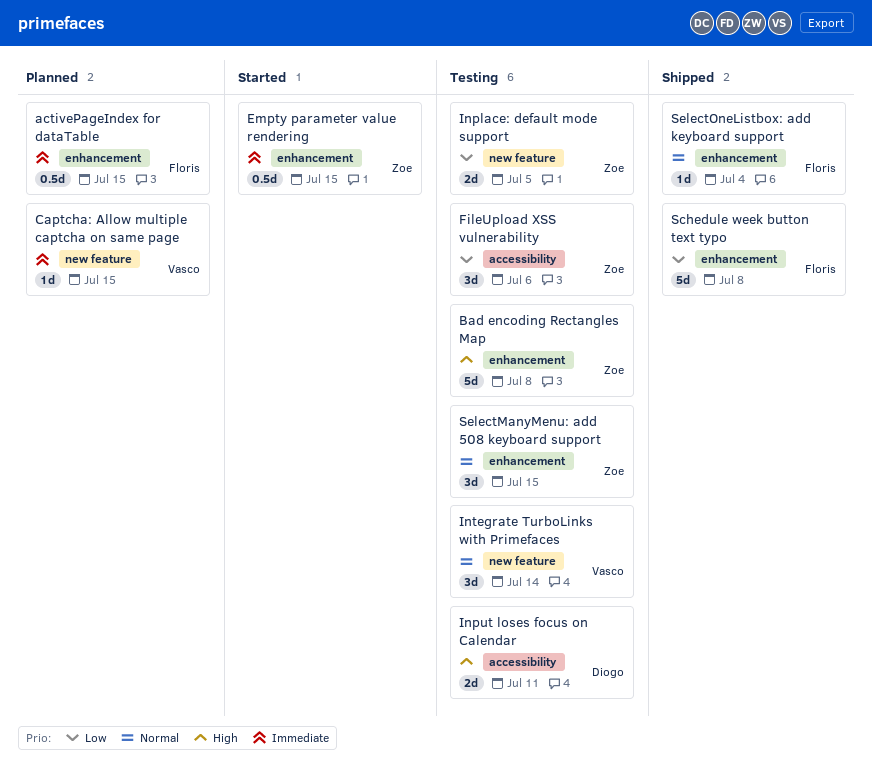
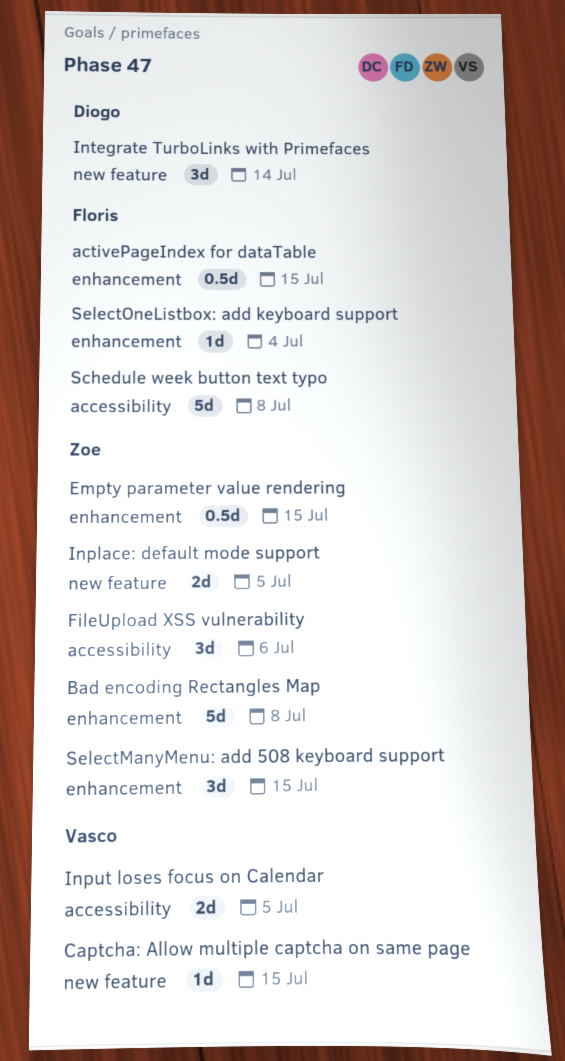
Input loses focus on Calendar, owner: Diogo -> Vasco
Input loses focus on Calendar, due: Jul 11 -> Jul 5
Integrate TurboLinks with Primefaces, owner: Vasco -> Diogo
Schedule week button text typo, label: enhancement -> accessibility

